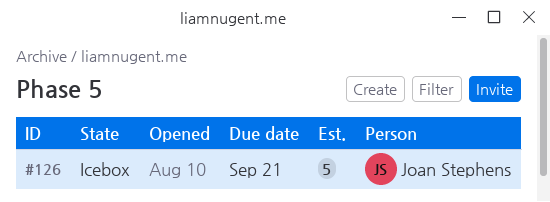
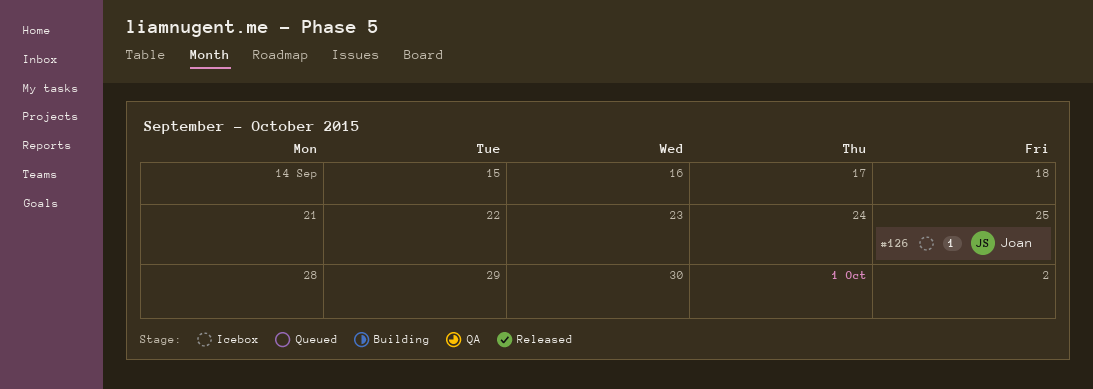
#126, estimate: 5 -> 1
#126, due: Sep 21 -> Sep 25

